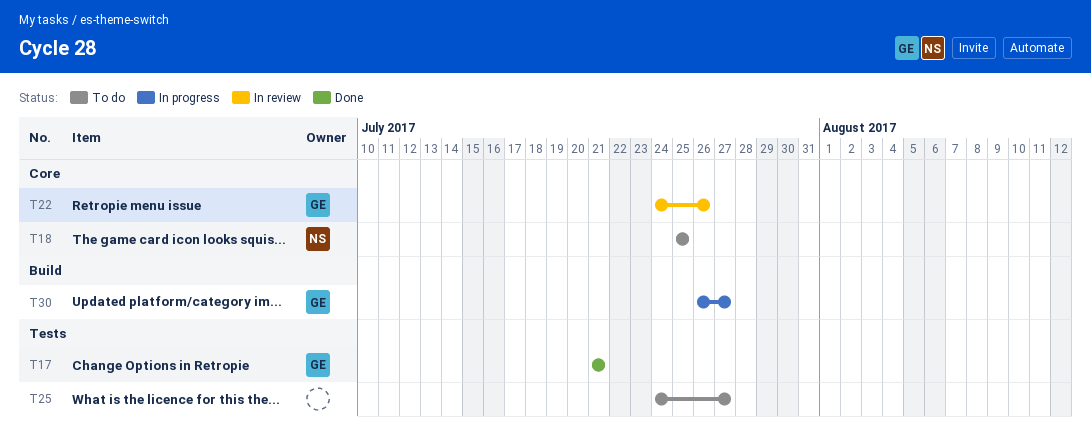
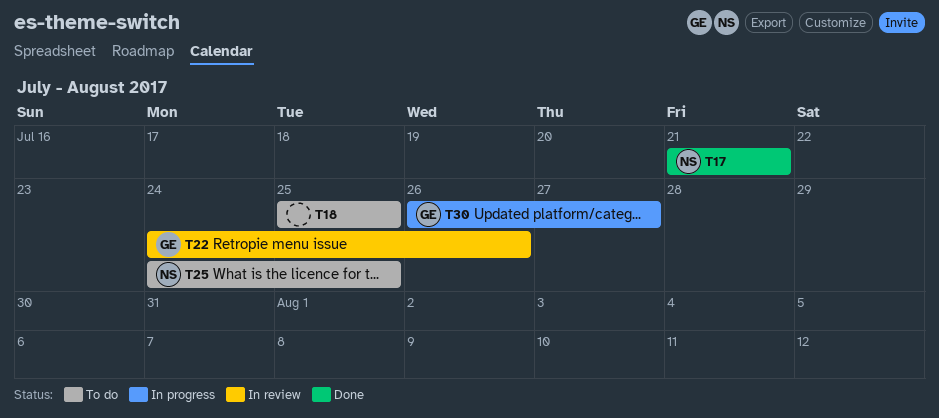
T17, owner: GE -> NS
T18, owner: NS -> none
T25, owner: none -> NS
T25, due: Jul 27 -> Jul 25

